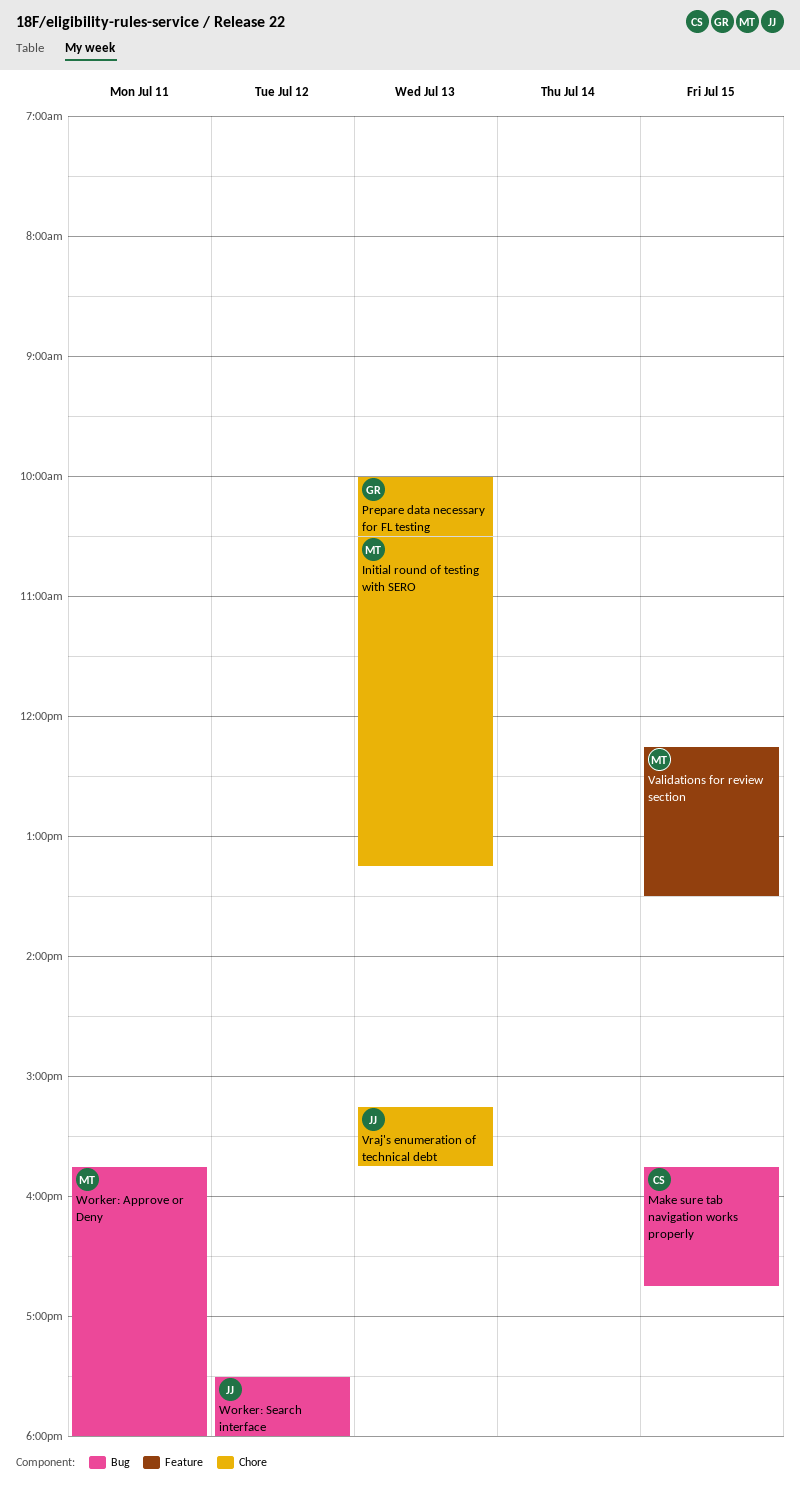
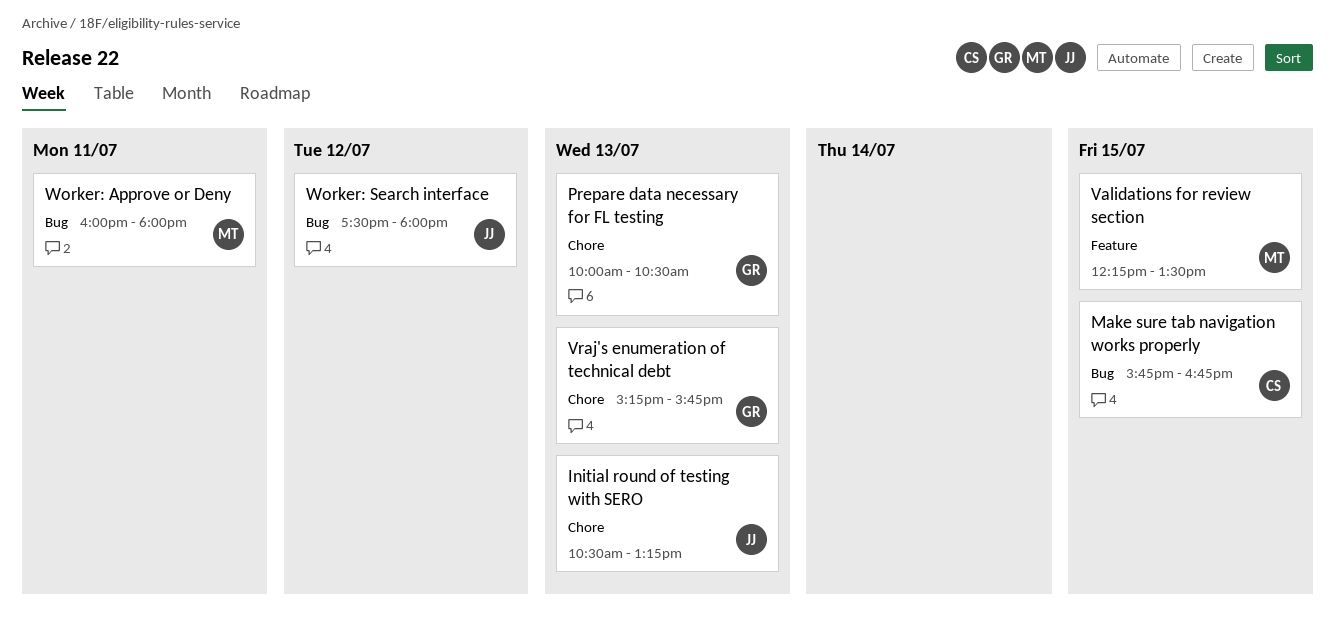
Initial round of testing with SERO, owner: MT -> JJ
Vraj's enumeration of technical debt, owner: JJ -> GR
Worker: Approve or Deny, begins: 15:45 -> 16:00

